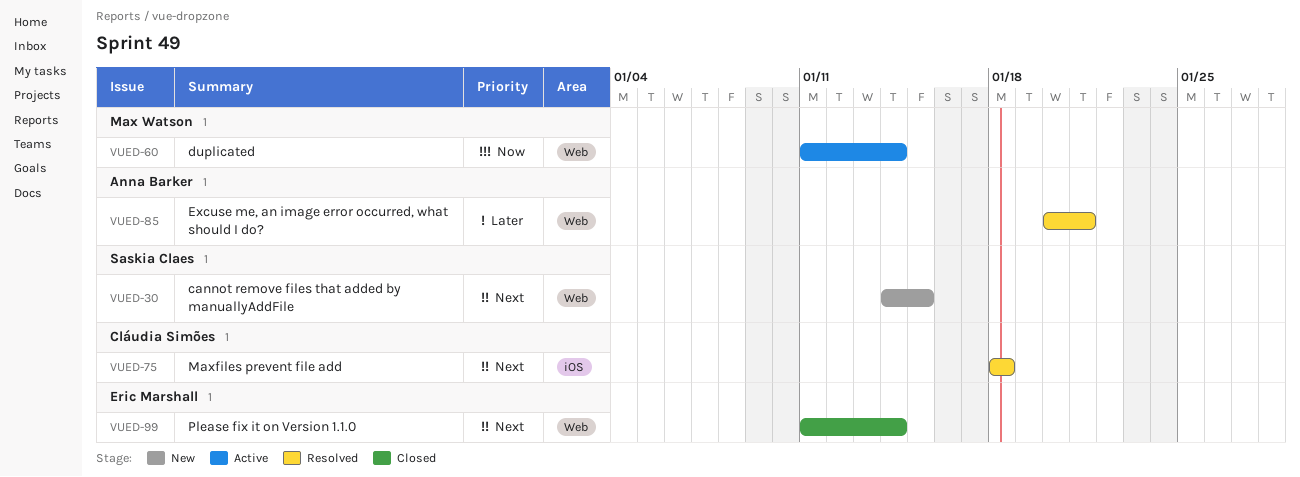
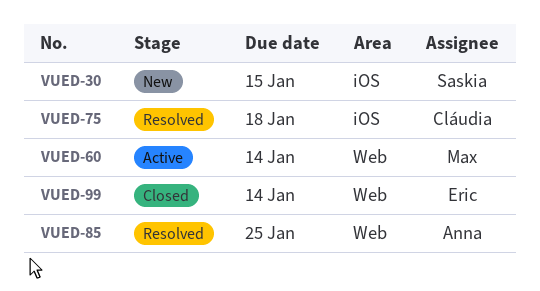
VUED-30, label: Web -> iOS
VUED-85, due: Jan 21 -> Jan 25

